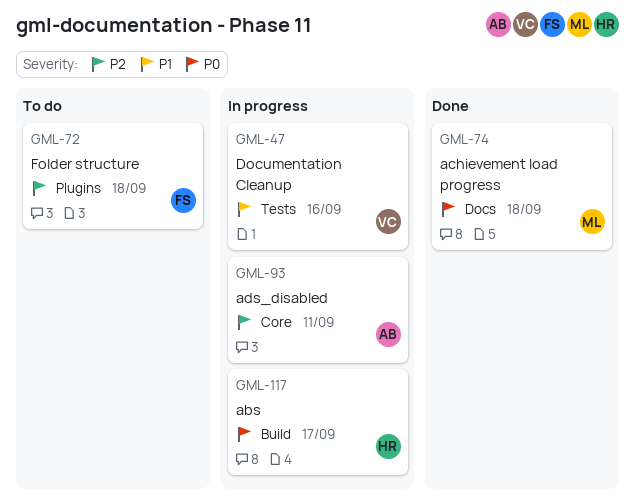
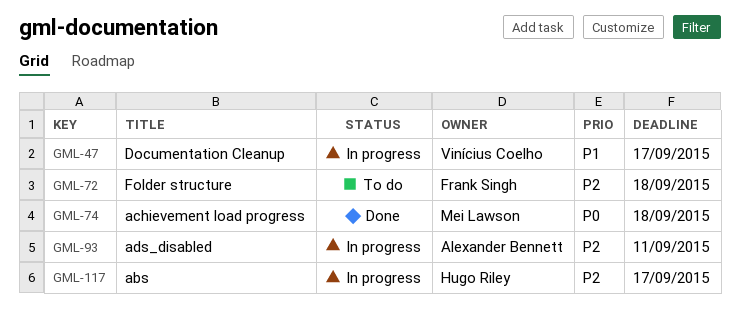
GML-47, due: Sep 16 -> Sep 17
GML-117, priority: P0 -> P2

